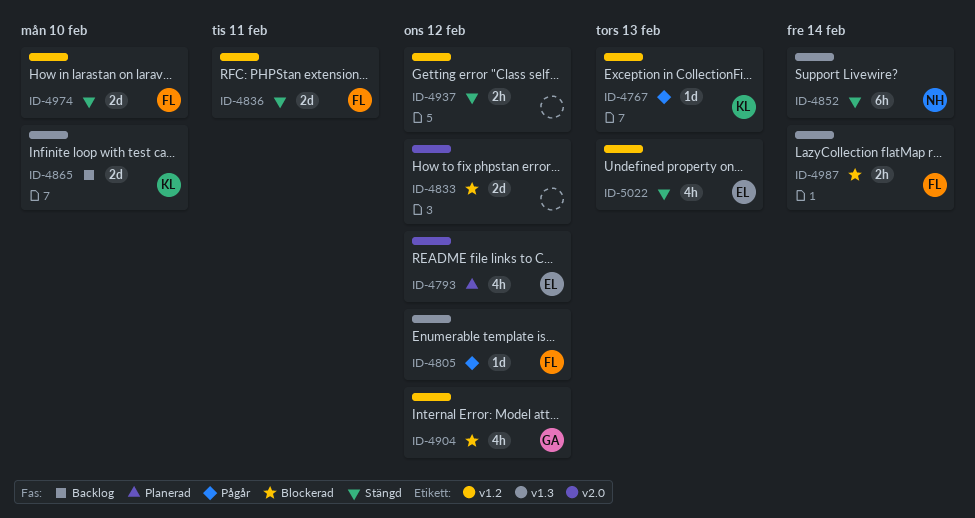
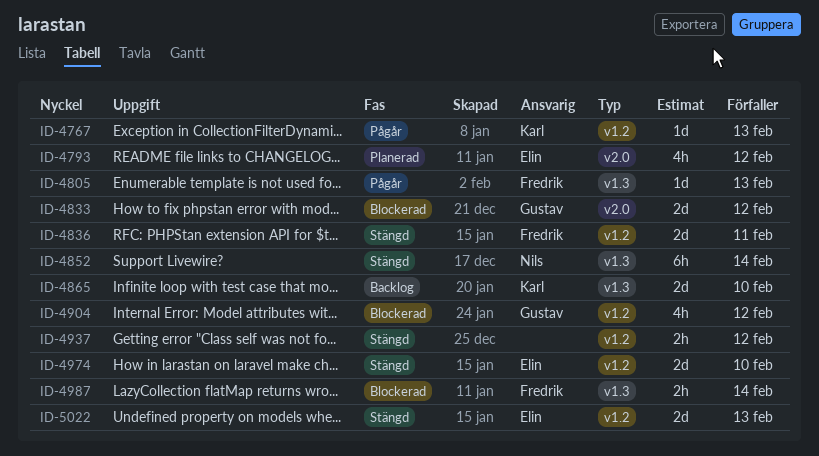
ID-4805, due: Feb 12 -> Feb 13
ID-4833, owner: none -> Gustav
ID-4974, owner: Fredrik -> Elin
ID-5022, estimate: 4h -> 2d

